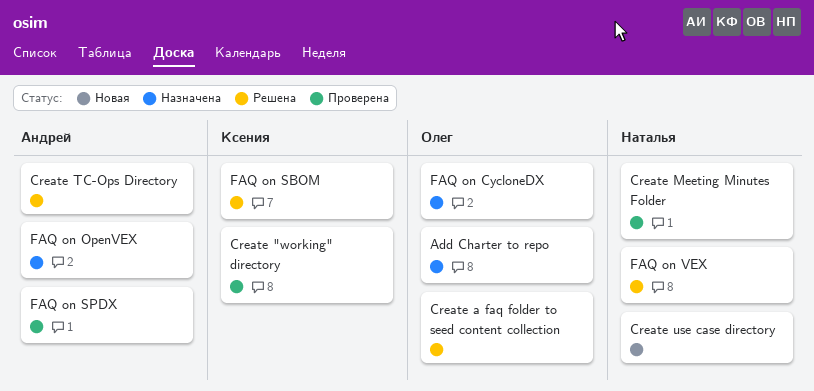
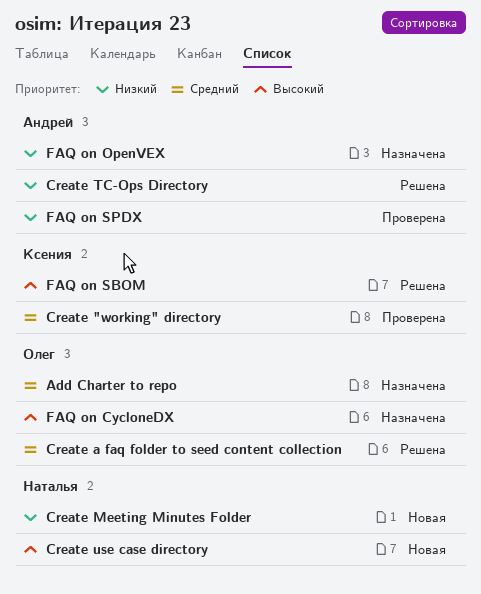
Create Meeting Minutes Folder, status: Проверена -> Новая
FAQ on VEX: present -> none

